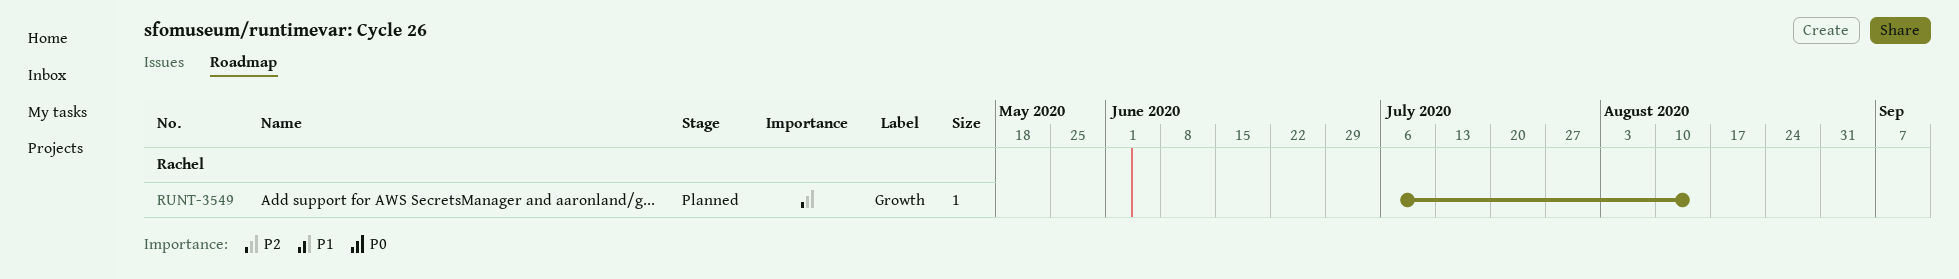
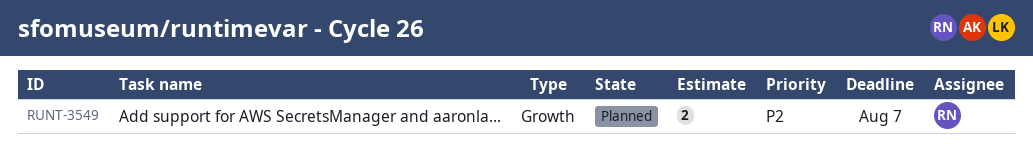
RUNT-3549, estimate: 1 -> 2
RUNT-3549, due: Aug 14 -> Aug 7

